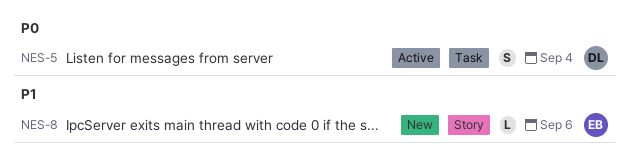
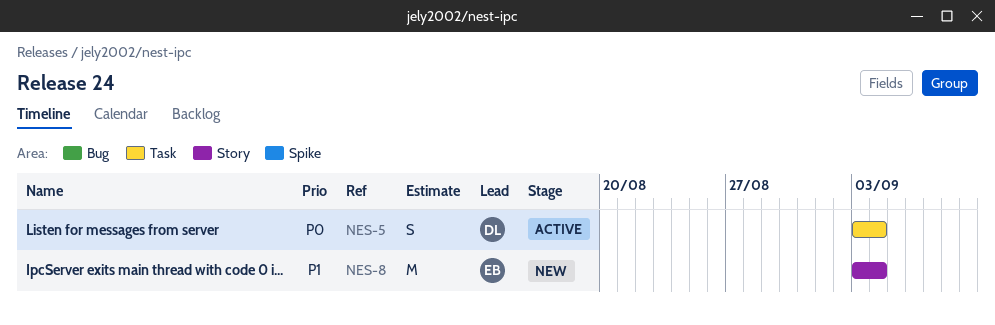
NES-8, estimate: L -> M
NES-8, due: Sep 6 -> Sep 4

